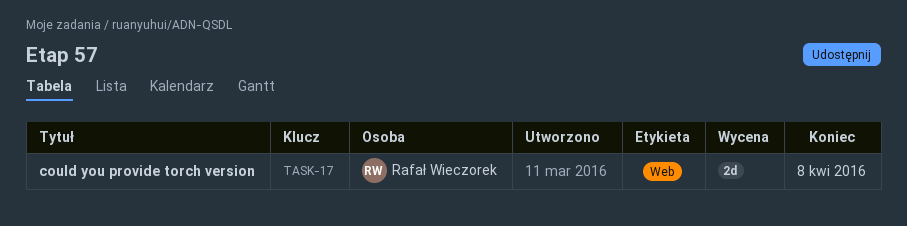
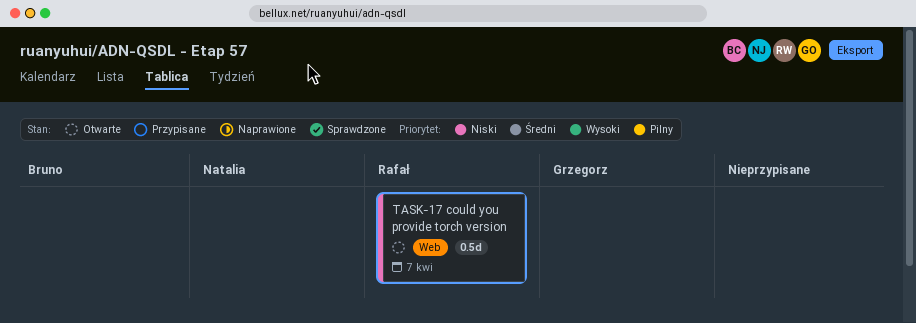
TASK-17, estimate: 2d -> 0.5d
TASK-17, due: Apr 8 -> Apr 7

